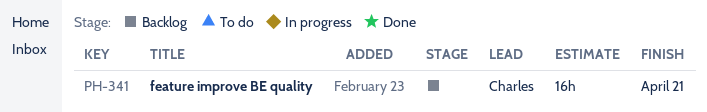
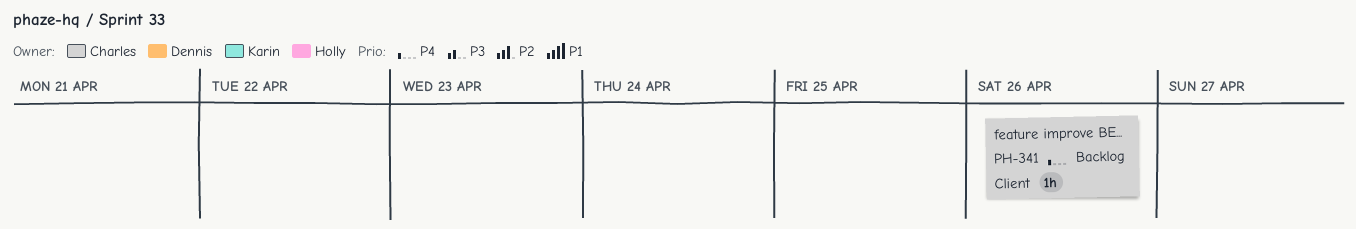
PH-341, estimate: 16h -> 1h
PH-341, due: Apr 21 -> Apr 26

